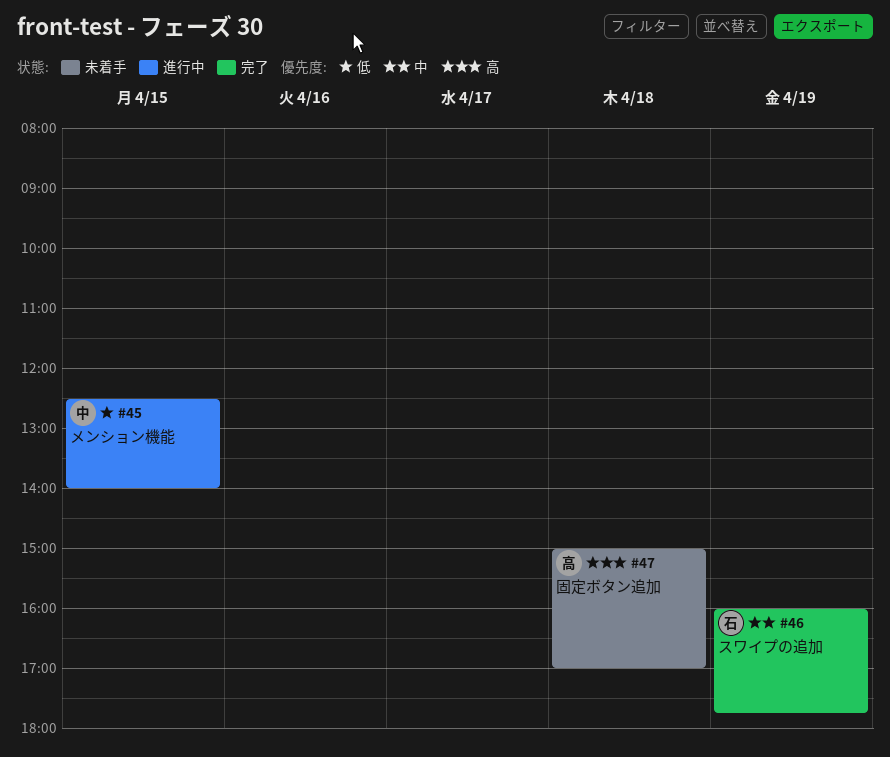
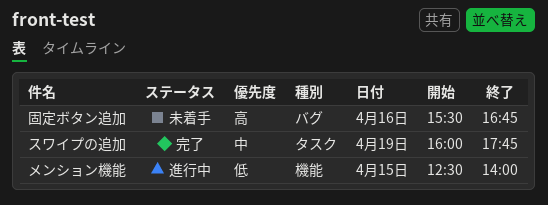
固定ボタン追加, day: Apr 18 -> Apr 16
固定ボタン追加, begins: 15:00 -> 15:30
固定ボタン追加, ends: 17:00 -> 16:45

